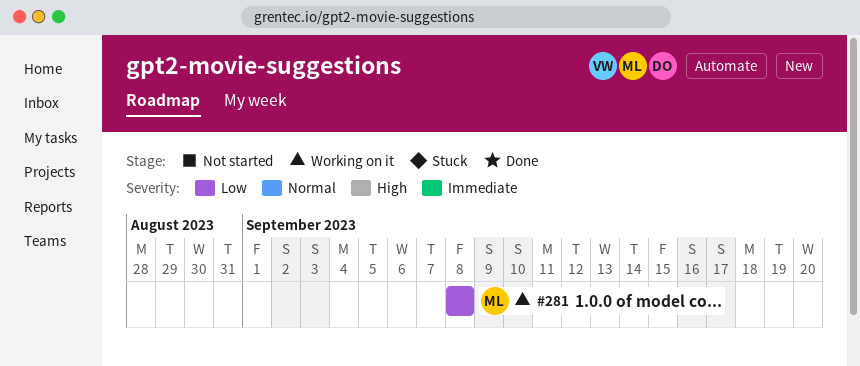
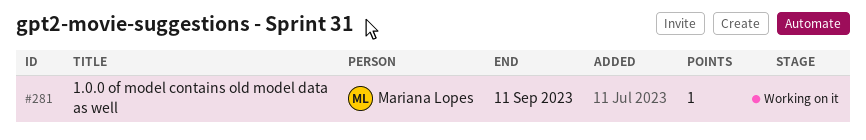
#281, due: Sep 8 -> Sep 11

